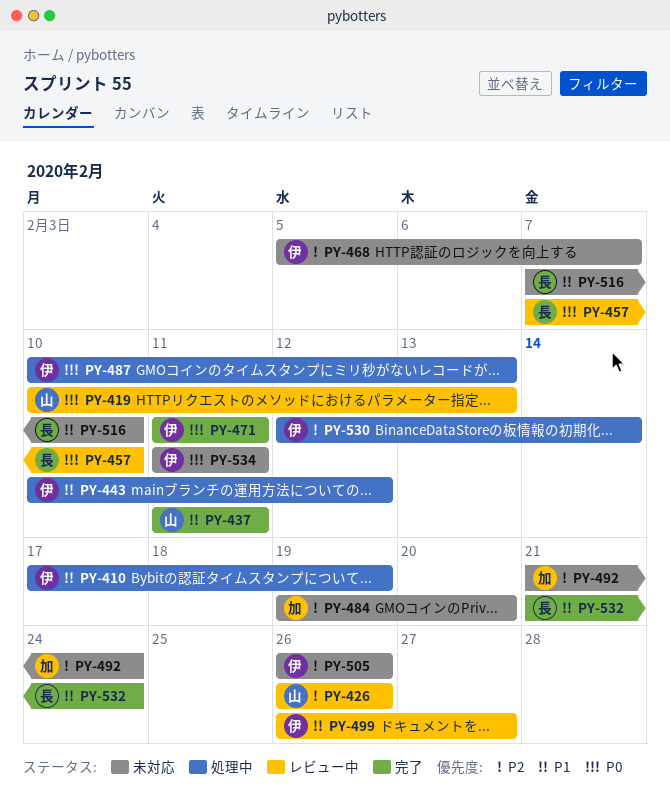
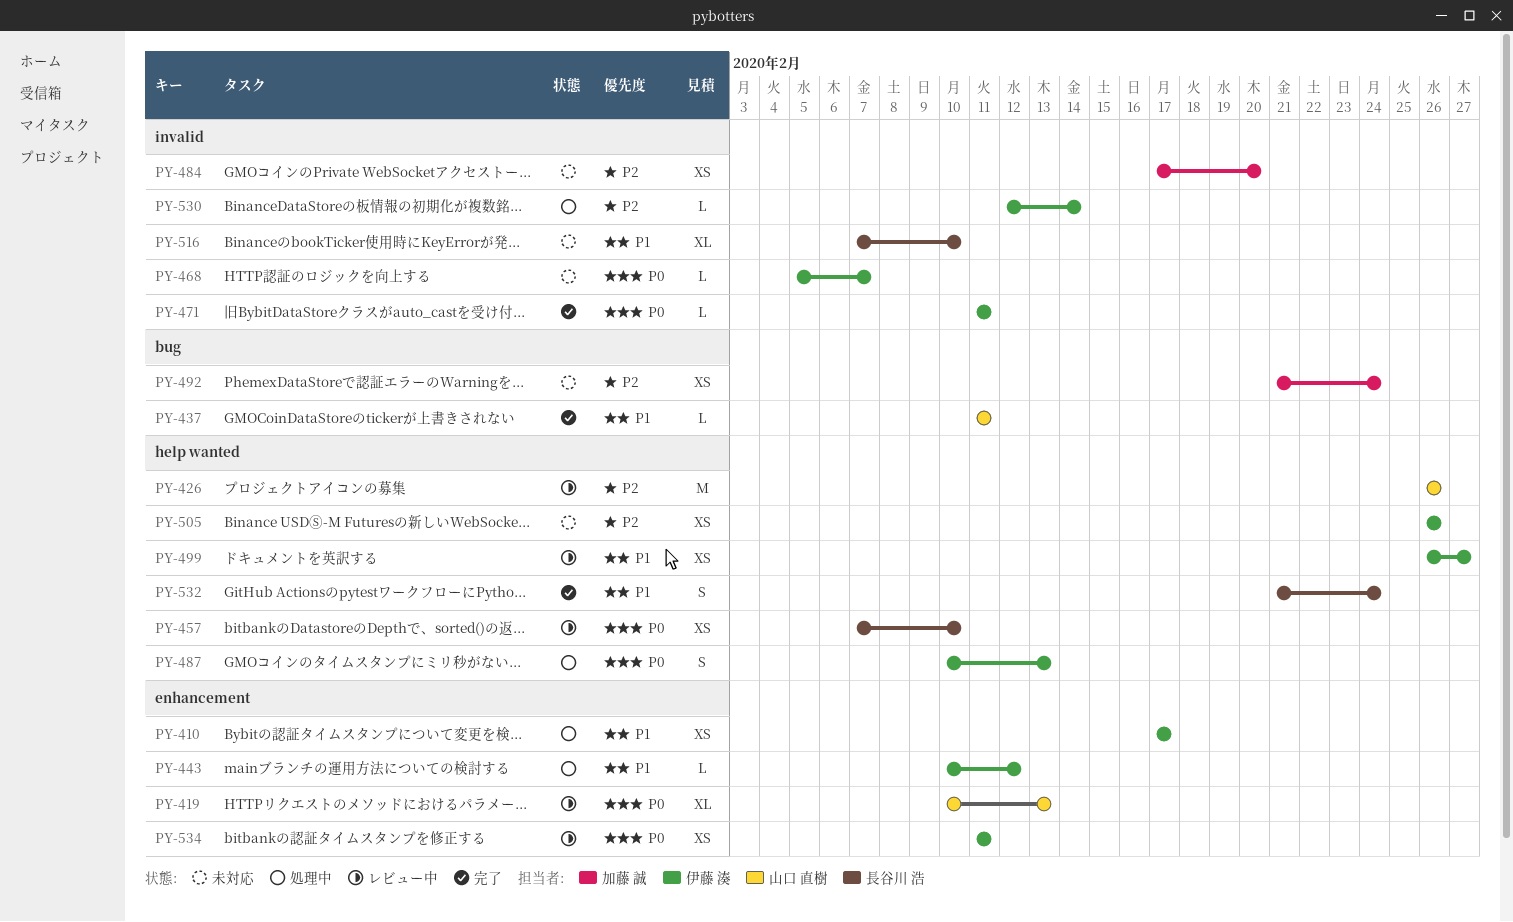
PY-410, due: Feb 19 -> Feb 17
PY-468, priority: P2 -> P0
PY-484, start: Feb 19 -> Feb 17
PY-534, status: 未対応 -> レビュー中

